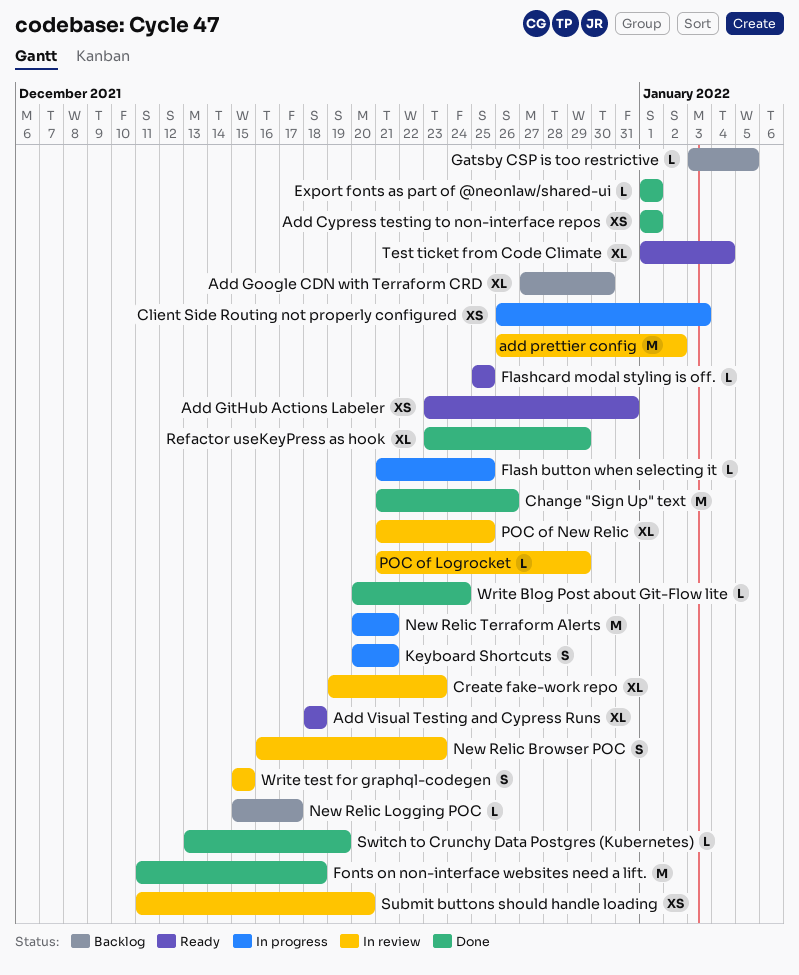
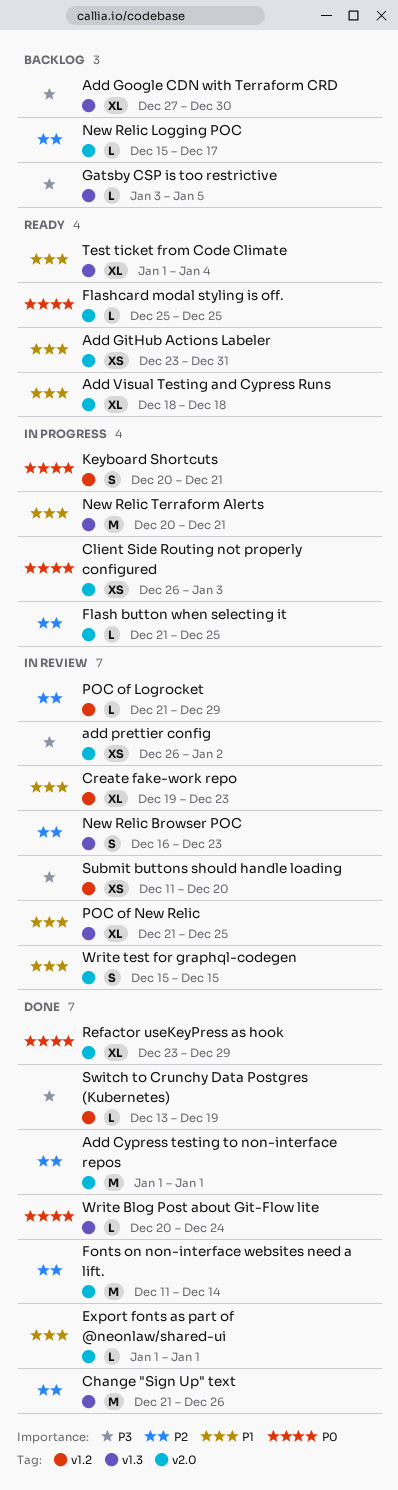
Add Cypress testing to non-interface repos, estimate: XS -> M
add prettier config, estimate: M -> XS
Fonts on non-interface websites need a lift., due: Dec 18 -> Dec 14

